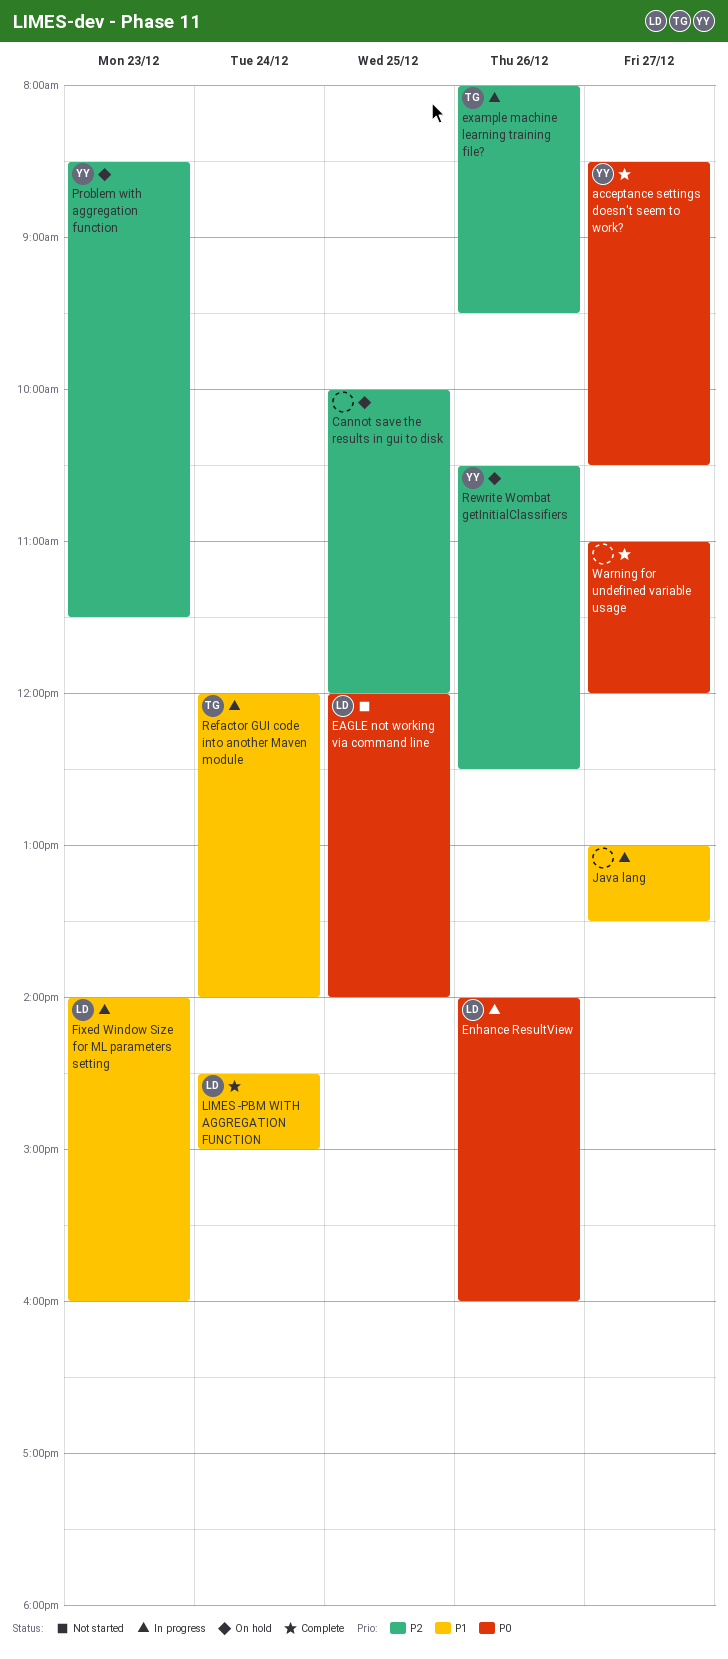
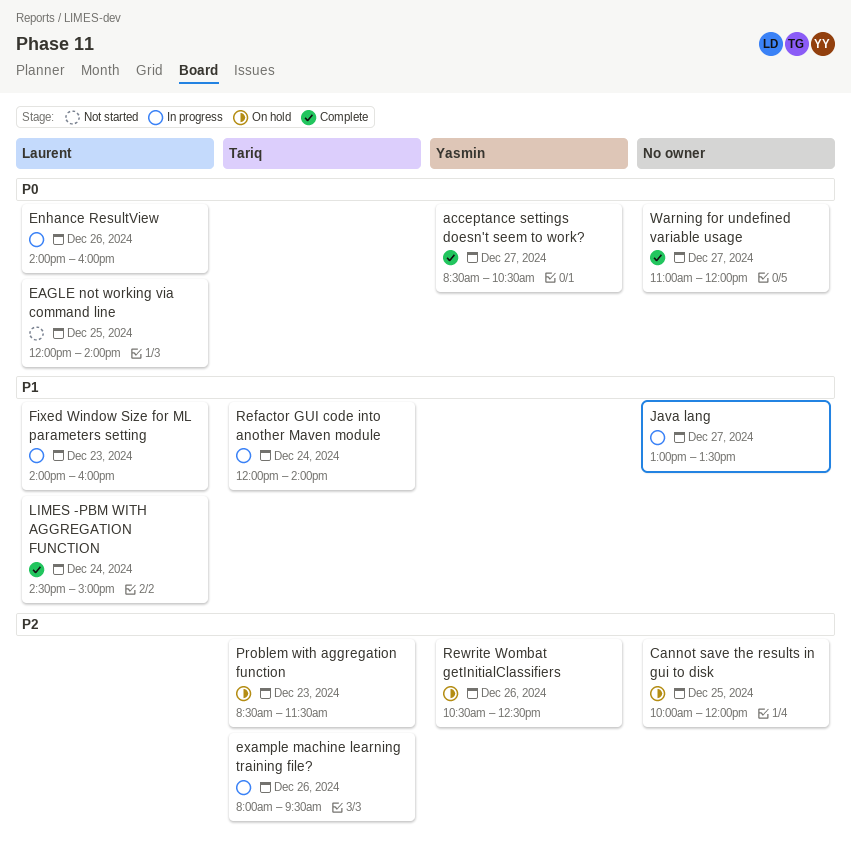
Problem with aggregation function, owner: Yasmin -> Tariq

